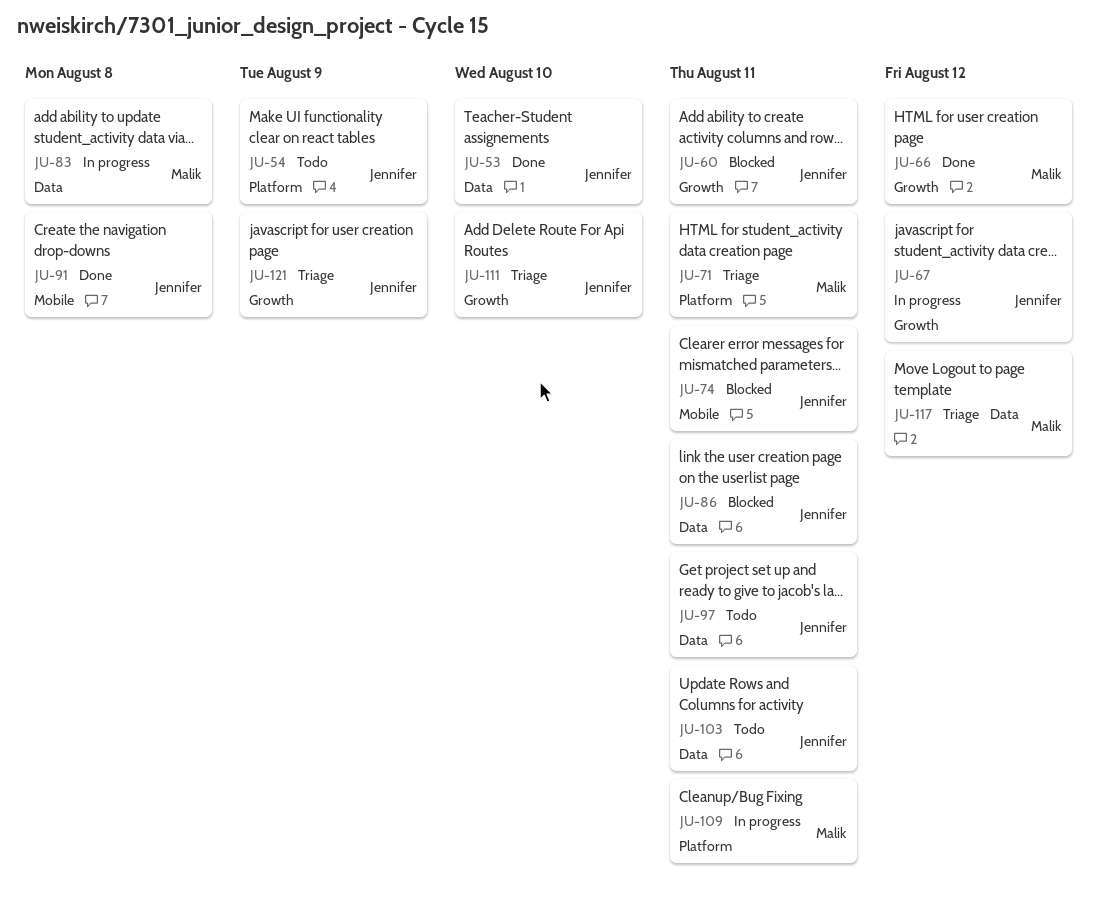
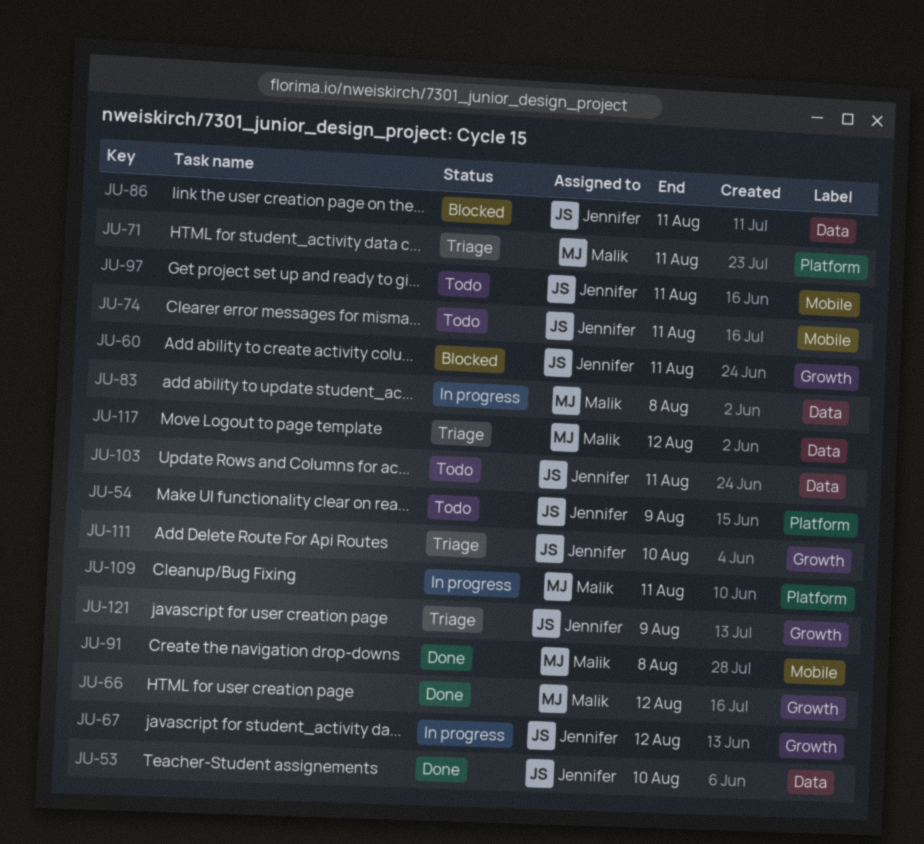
JU-74, status: Blocked -> Todo
JU-91, owner: Jennifer -> Malik
JU-97, label: Data -> Mobile

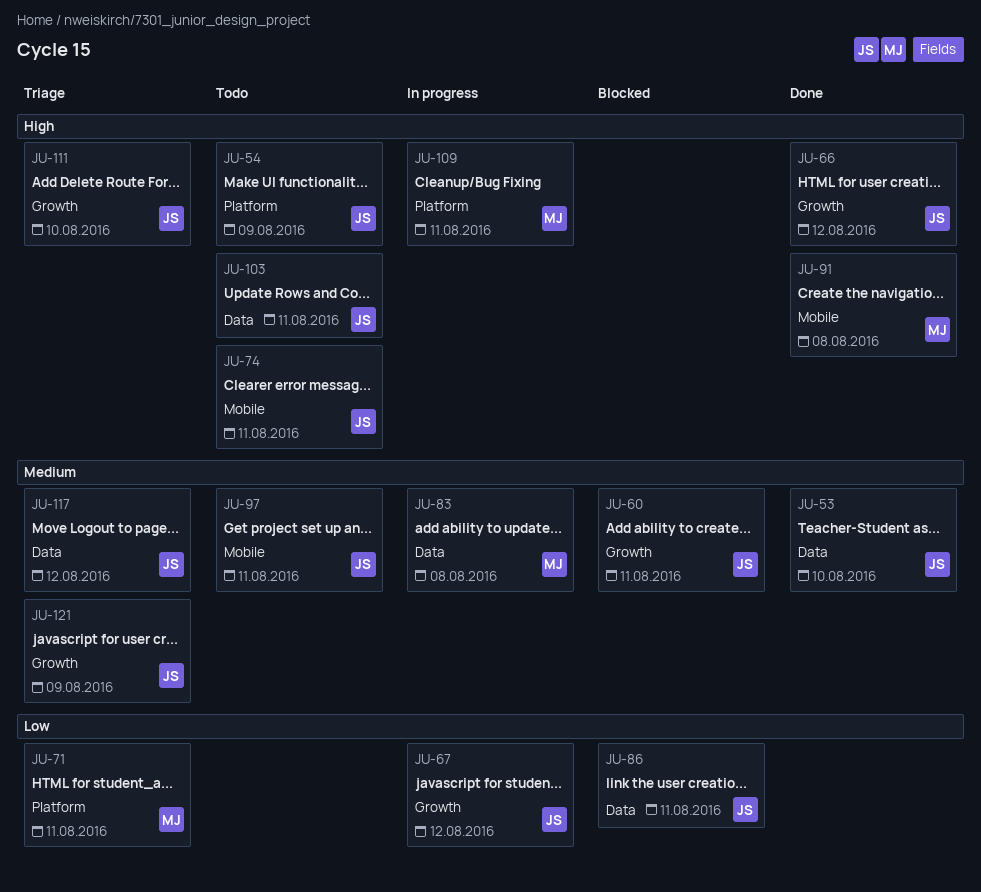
JU-66, owner: Malik -> Jennifer
JU-117, owner: Malik -> Jennifer

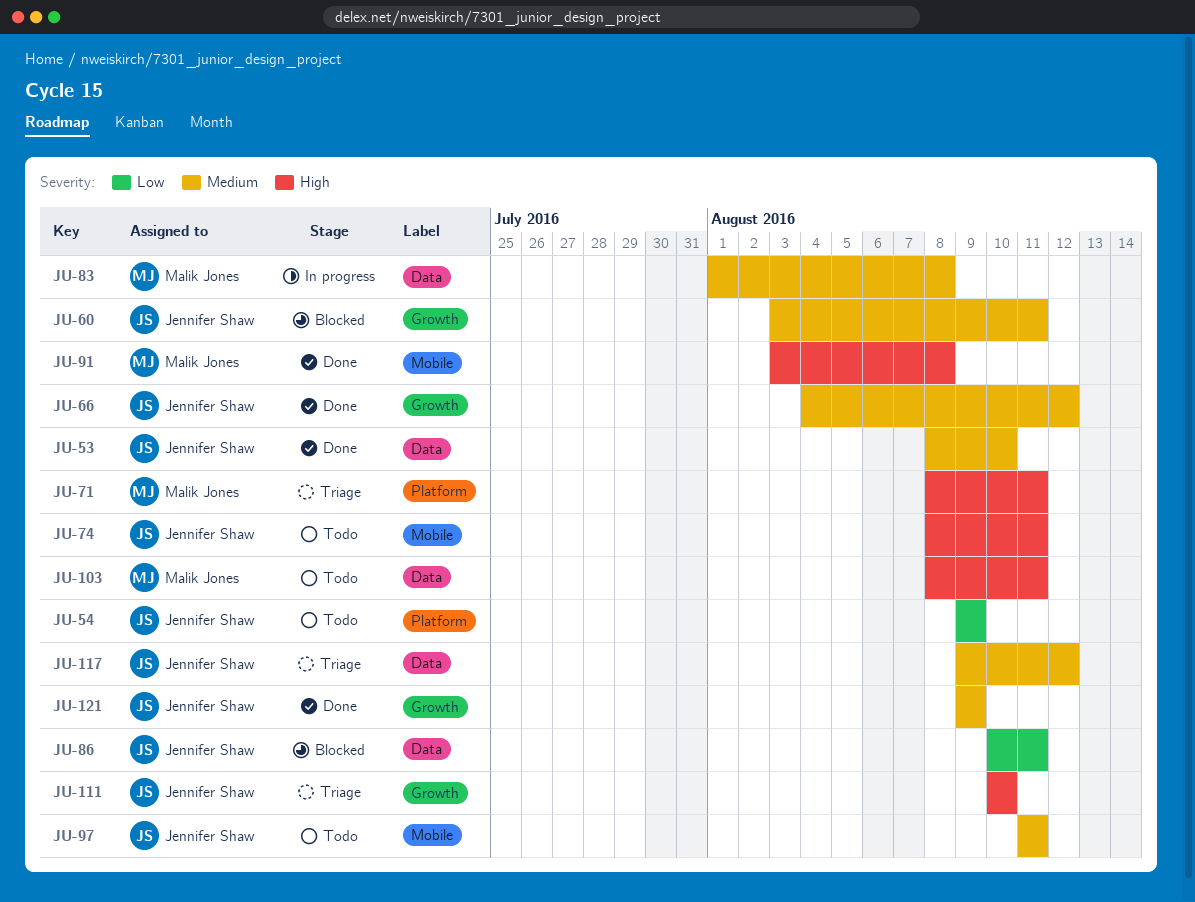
JU-54, priority: High -> Low
JU-66, priority: High -> Medium
JU-67: present -> none
JU-71, priority: Low -> High
JU-103, owner: Jennifer Shaw -> Malik Jones
JU-109: present -> none
JU-121, status: Triage -> Done

